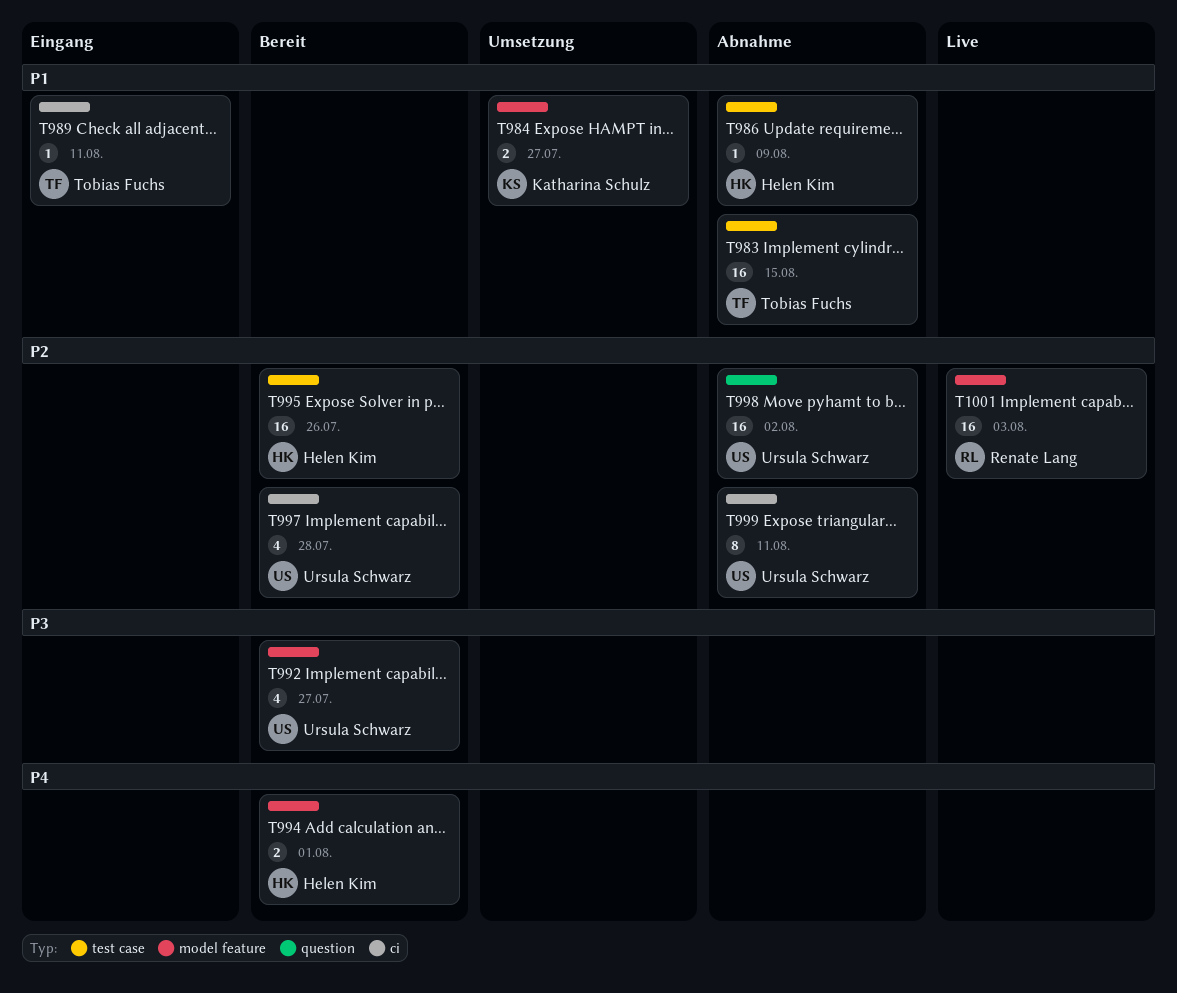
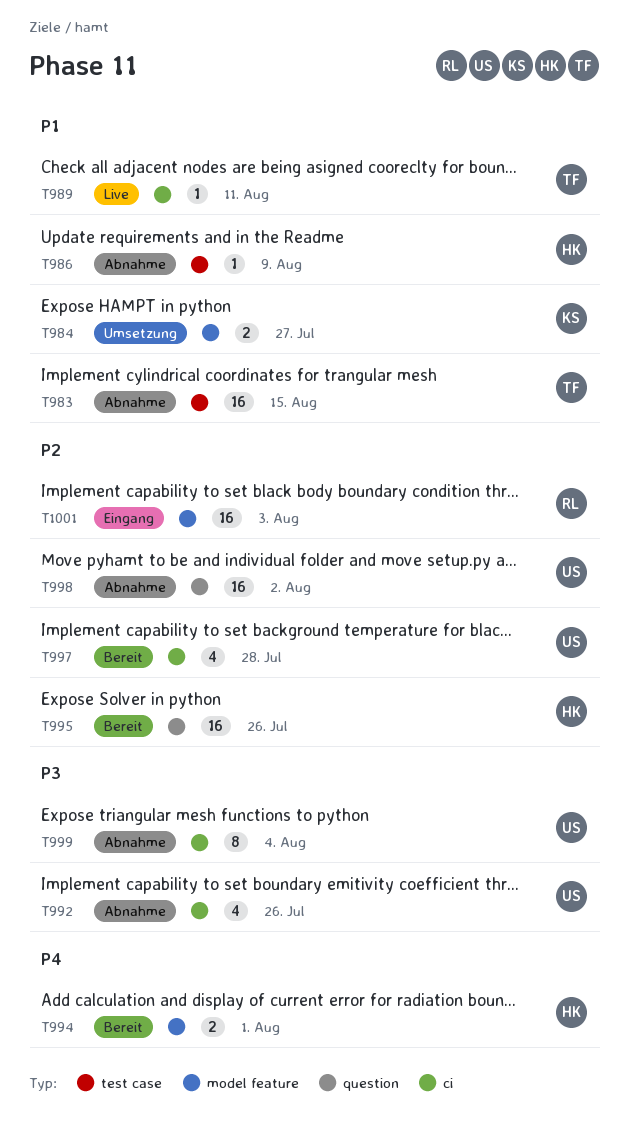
T989, status: Eingang -> Live
T992, status: Bereit -> Abnahme
T992, label: model feature -> ci
T992, due: Jul 27 -> Jul 26
T995, label: test case -> question
T999, priority: P2 -> P3
T999, due: Aug 11 -> Aug 4
T1001, status: Live -> Eingang

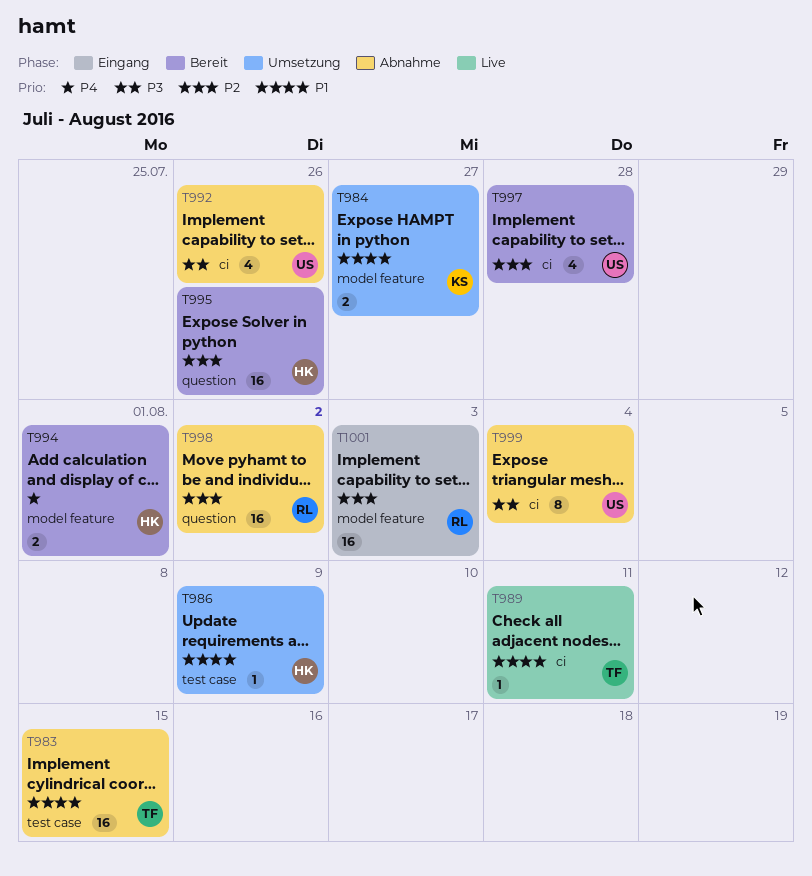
T986, status: Abnahme -> Umsetzung
T998, owner: US -> RL

